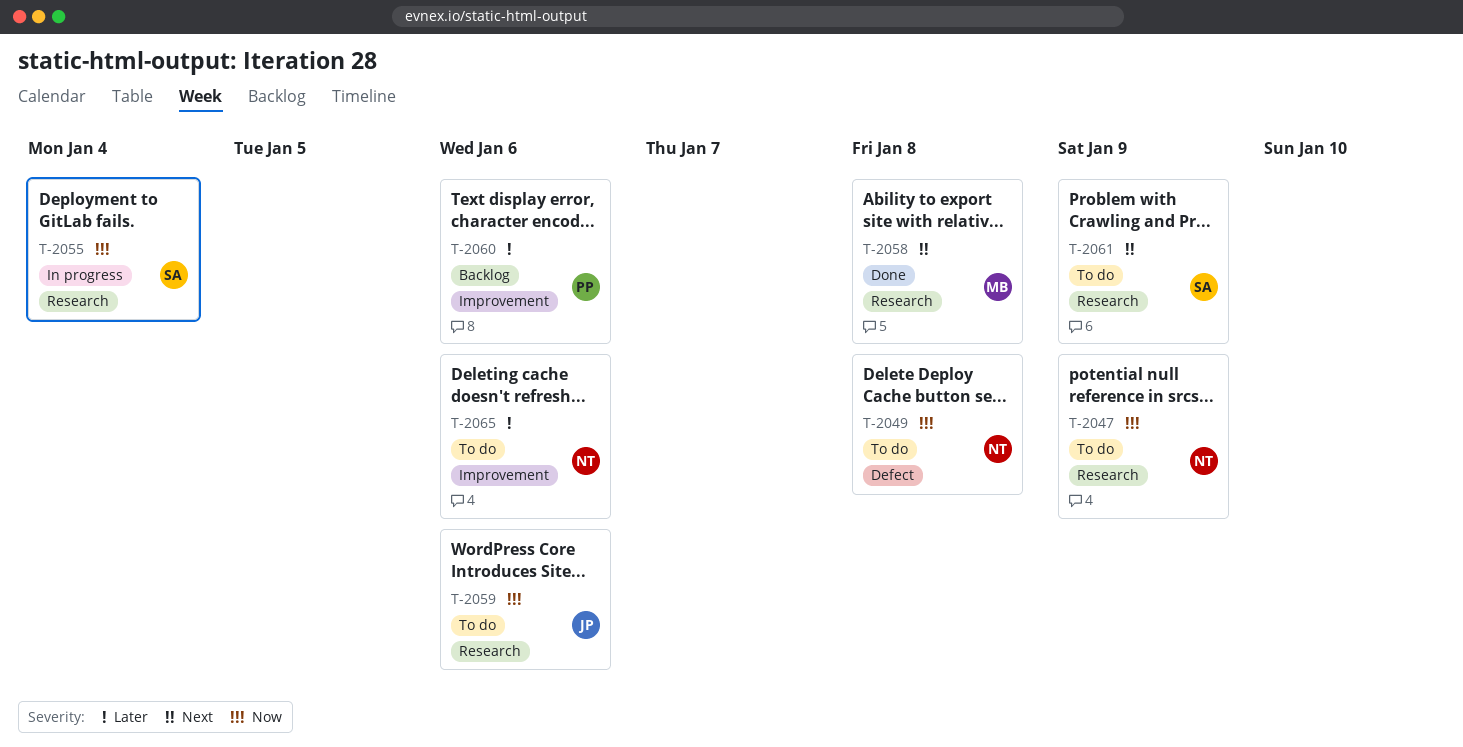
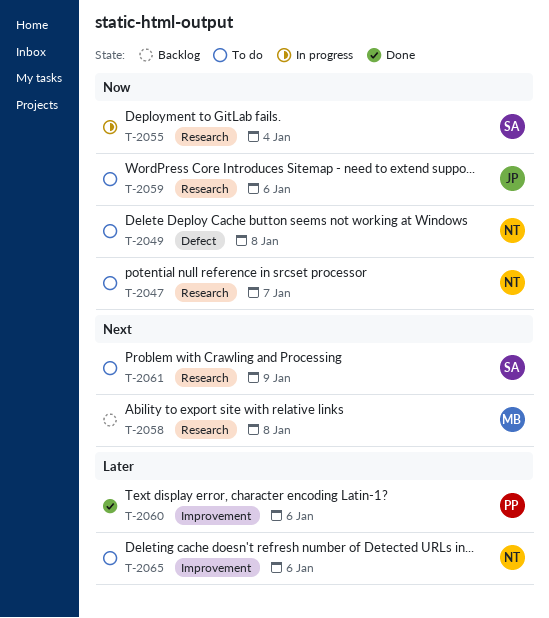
T-2047, due: Jan 9 -> Jan 7
T-2058, status: Done -> Backlog
T-2060, status: Backlog -> Done

